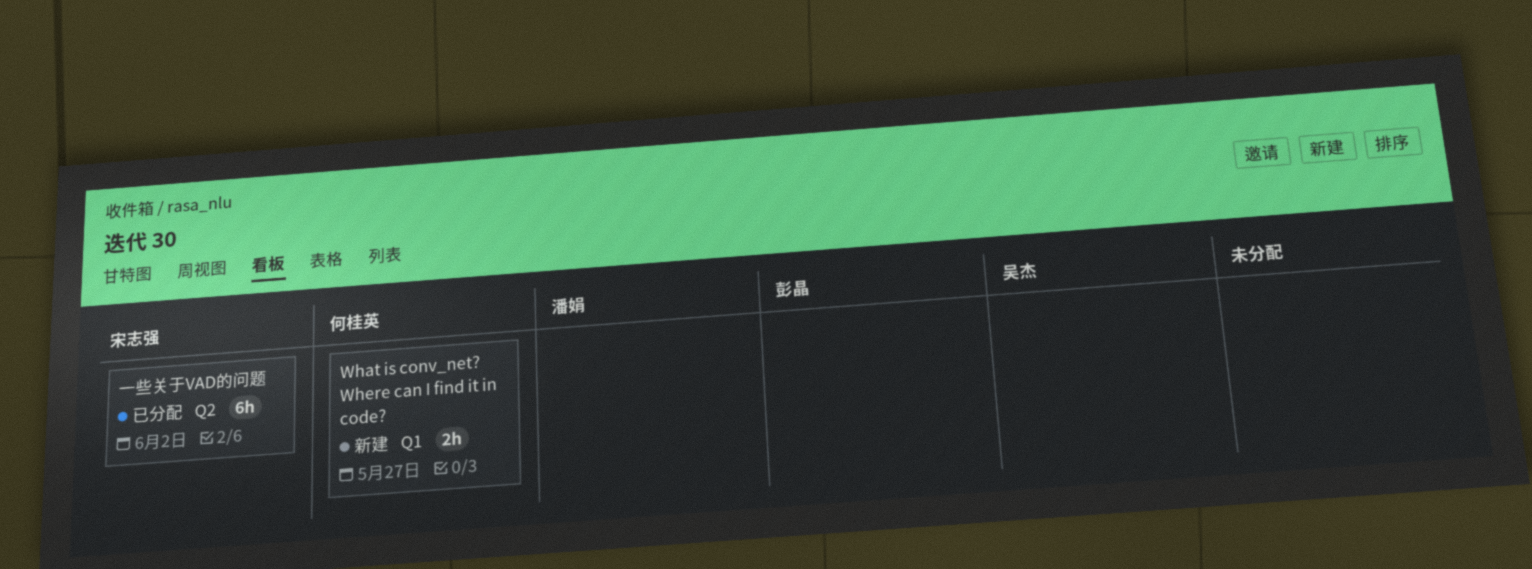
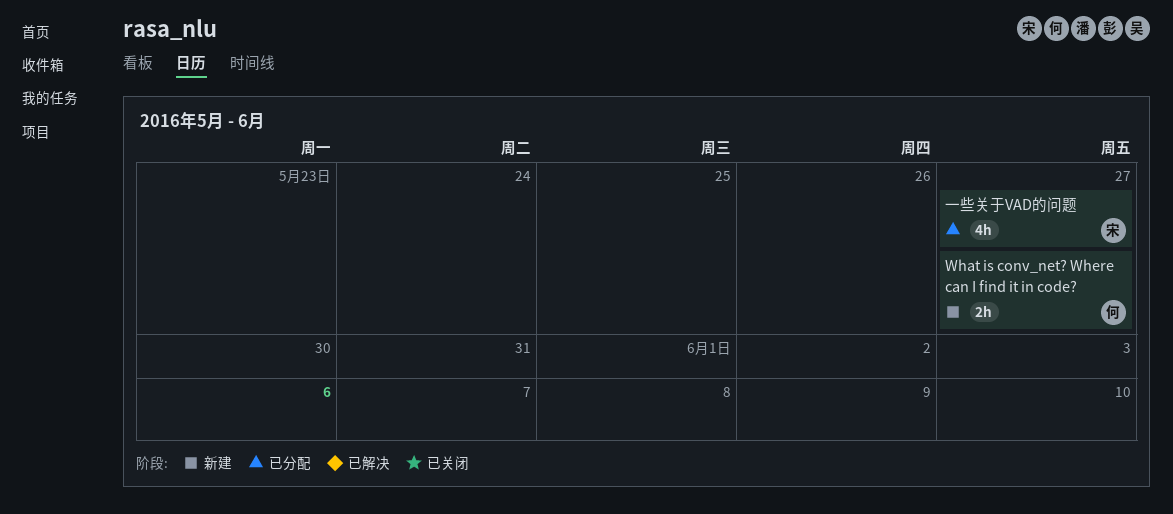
一些关于VAD的问题, estimate: 6h -> 4h
一些关于VAD的问题, due: Jun 2 -> May 27

